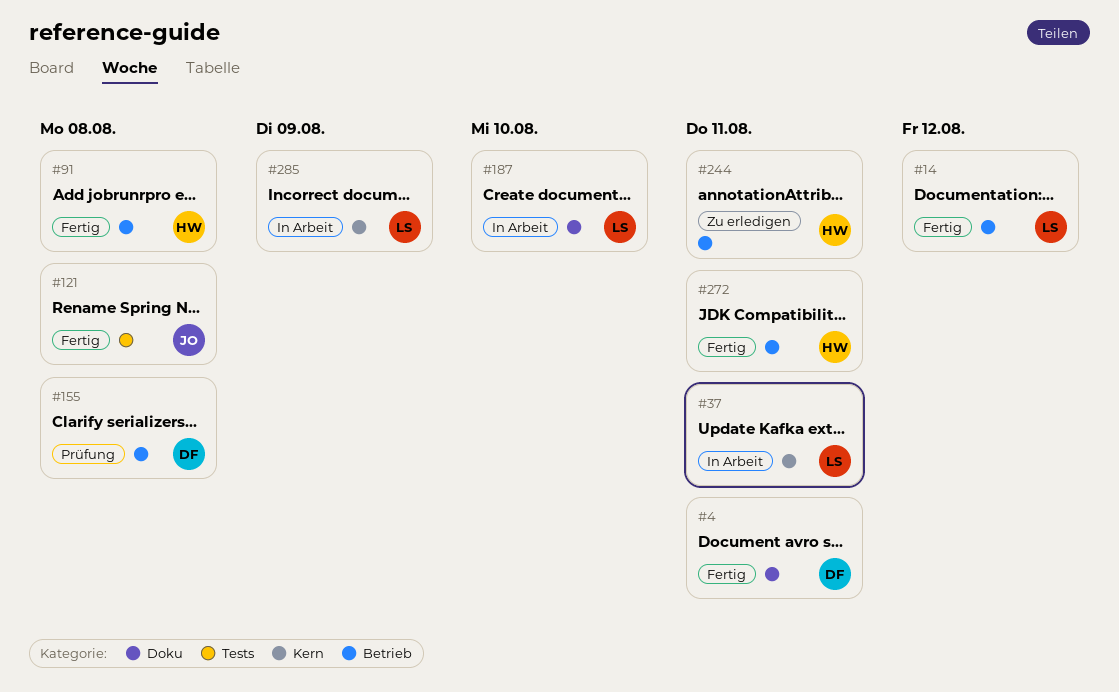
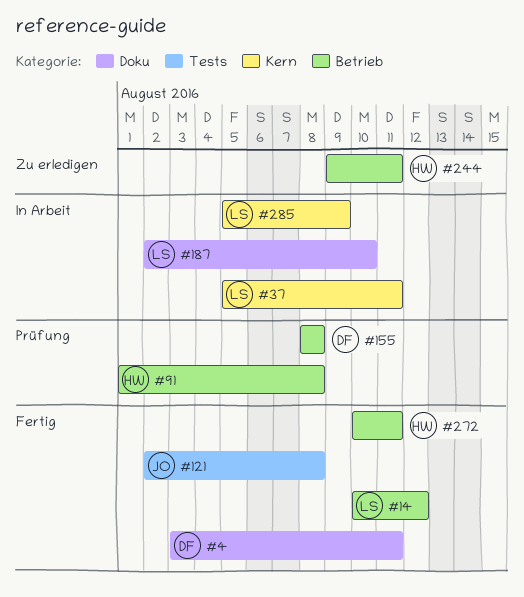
#91, status: Fertig -> Prüfung

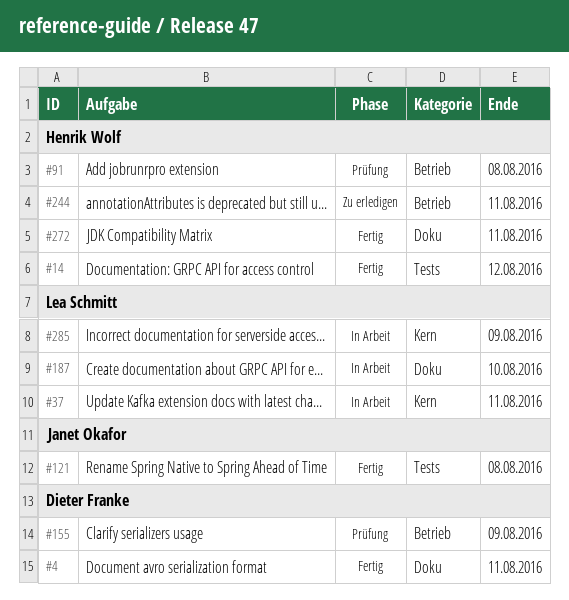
#14, owner: Lea Schmitt -> Henrik Wolf
#14, label: Betrieb -> Tests
#155, due: Aug 8 -> Aug 9
#272, label: Betrieb -> Doku

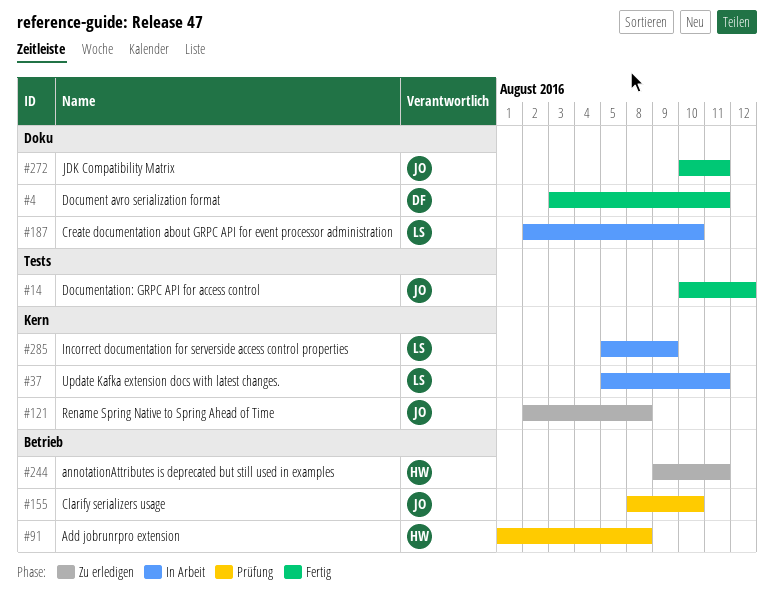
#14, owner: Henrik Wolf -> Janet Okafor
#121, status: Fertig -> Zu erledigen
#121, label: Tests -> Kern
#155, owner: Dieter Franke -> Janet Okafor
#155, due: Aug 9 -> Aug 10
#272, owner: Henrik Wolf -> Janet Okafor

